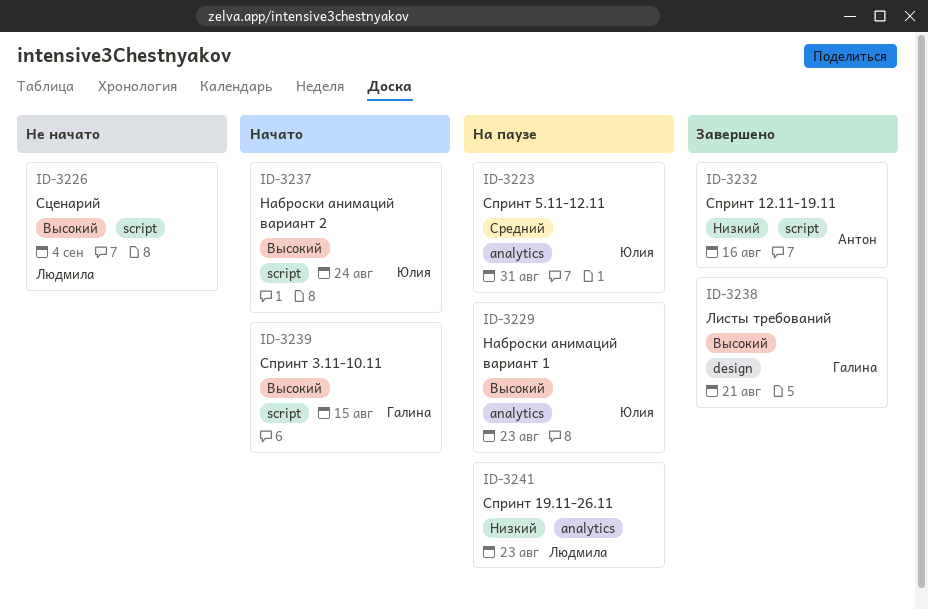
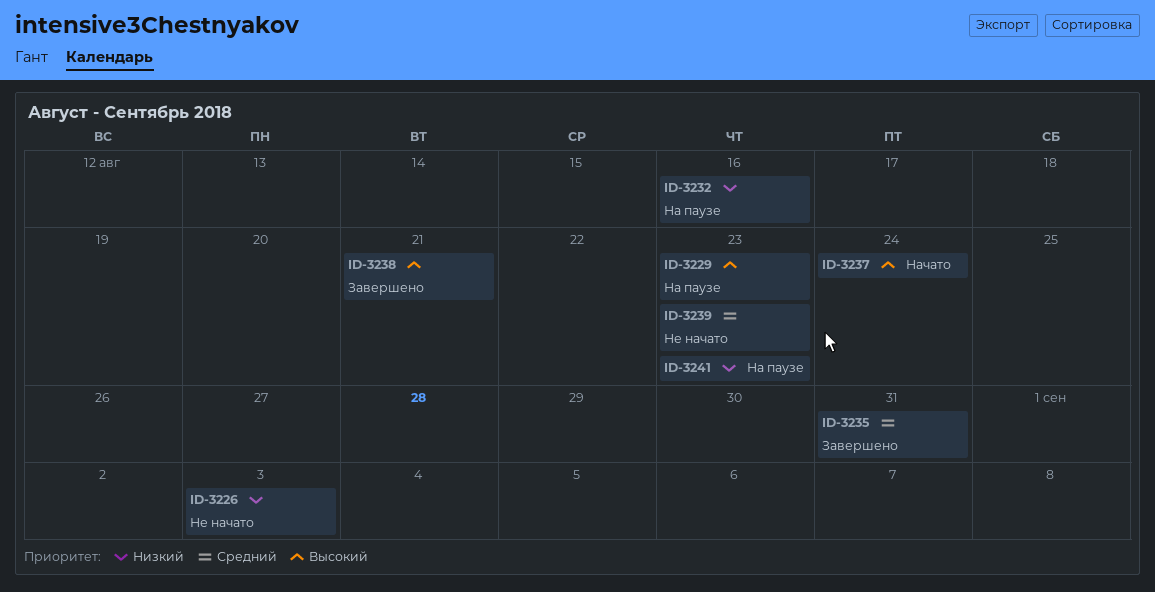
ID-3223: present -> none
ID-3226, priority: Высокий -> Низкий
ID-3226, due: Sep 4 -> Sep 3
ID-3232, status: Завершено -> На паузе
ID-3235: none -> present
ID-3239, status: Начато -> Не начато
ID-3239, priority: Высокий -> Средний
ID-3239, due: Aug 15 -> Aug 23

